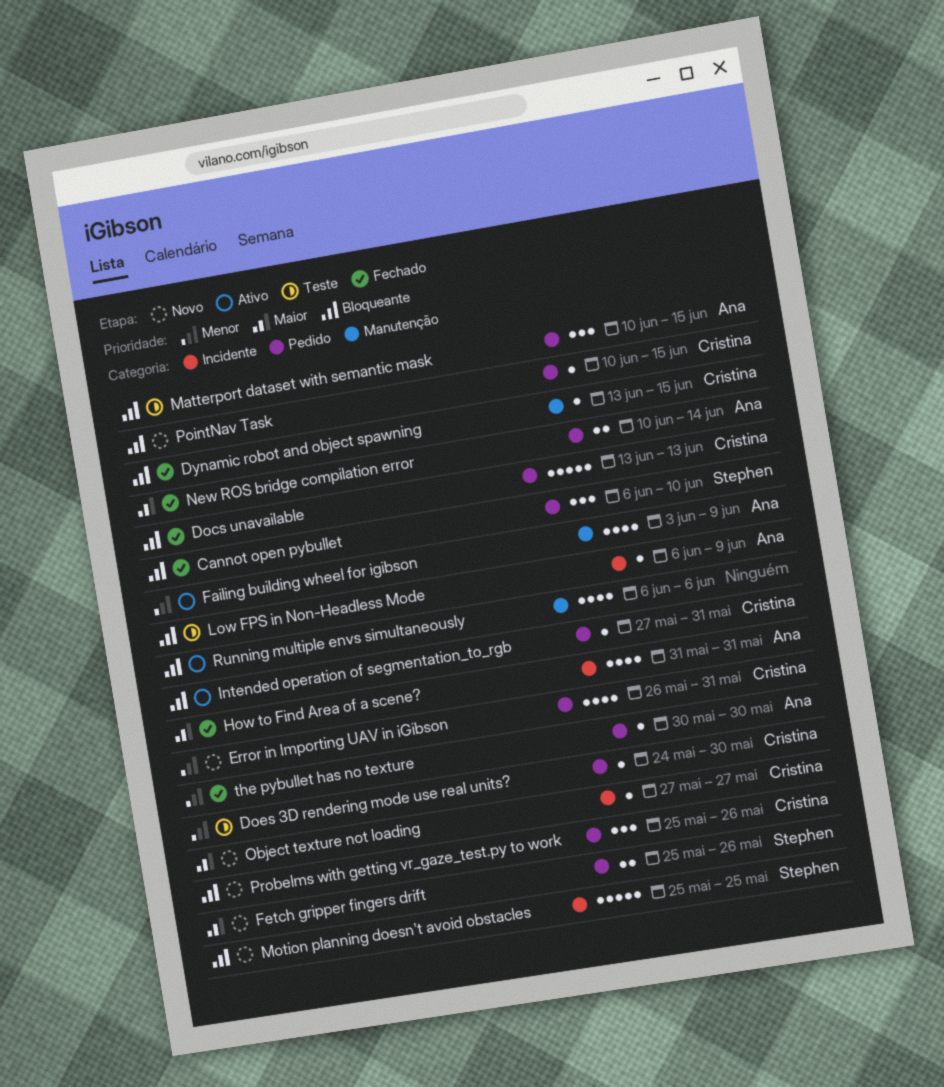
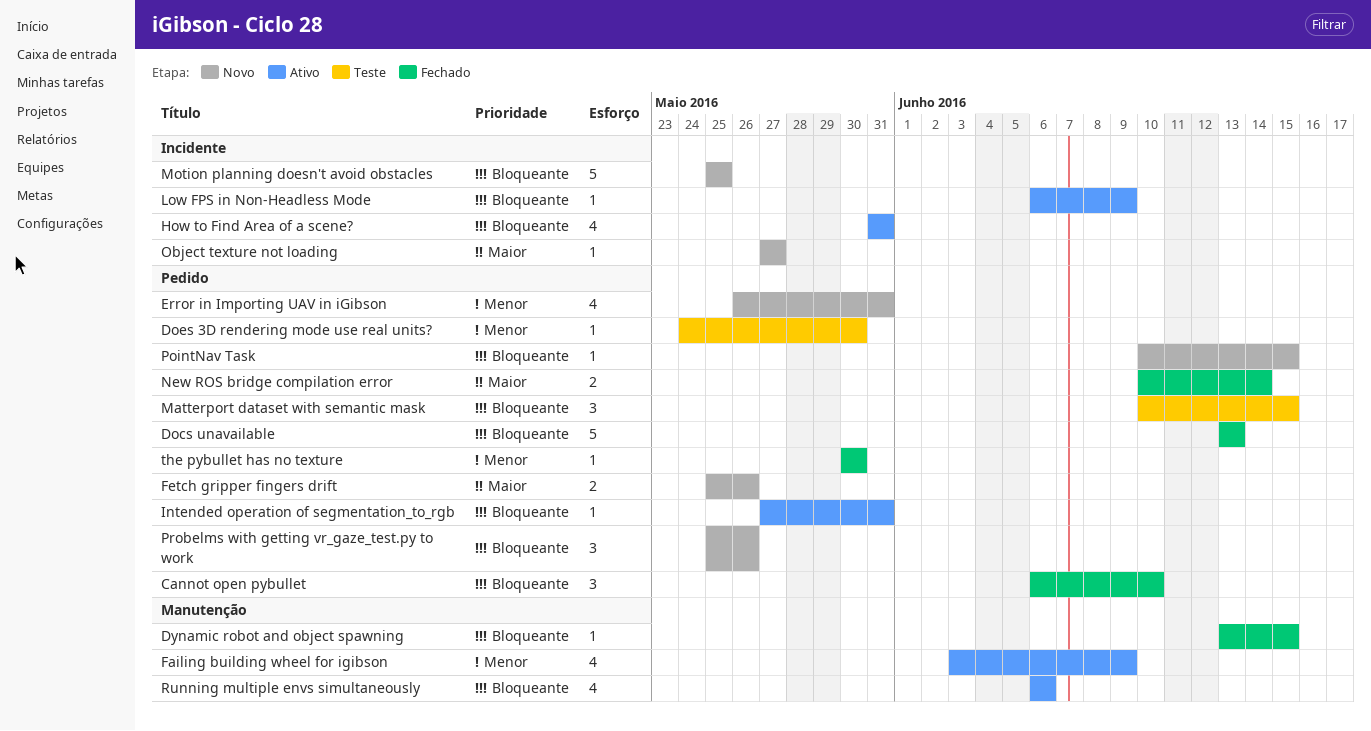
How to Find Area of a scene?, status: Fechado -> Ativo
How to Find Area of a scene?, priority: Maior -> Bloqueante
Low FPS in Non-Headless Mode, status: Teste -> Ativo

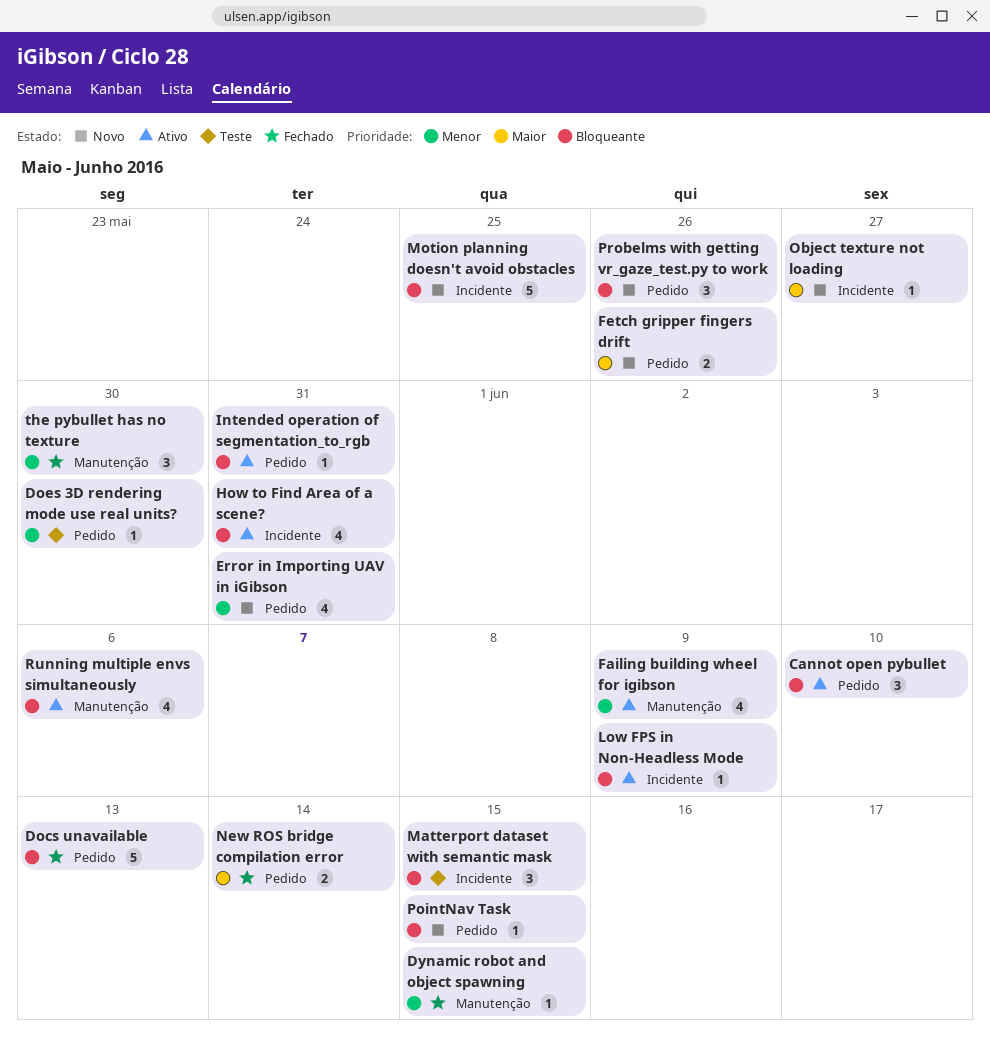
Cannot open pybullet, status: Fechado -> Ativo
Dynamic robot and object spawning, priority: Bloqueante -> Menor
Matterport dataset with semantic mask, label: Pedido -> Incidente
the pybullet has no texture, label: Pedido -> Manutenção
the pybullet has no texture, estimate: 1 -> 3

